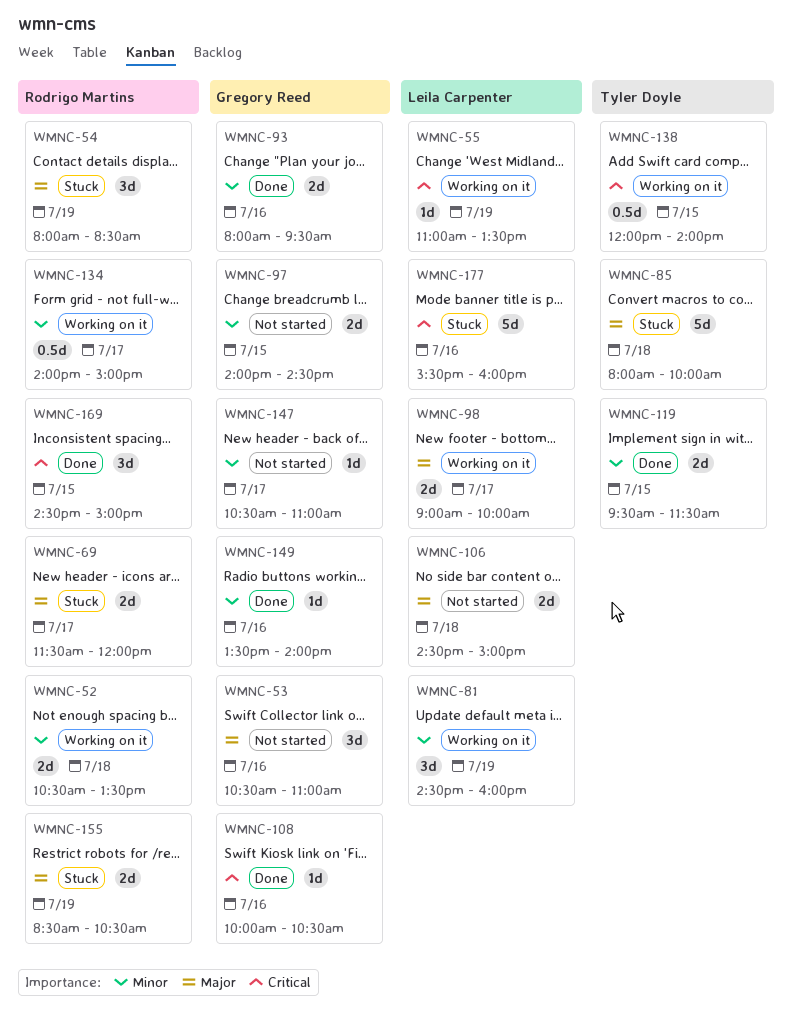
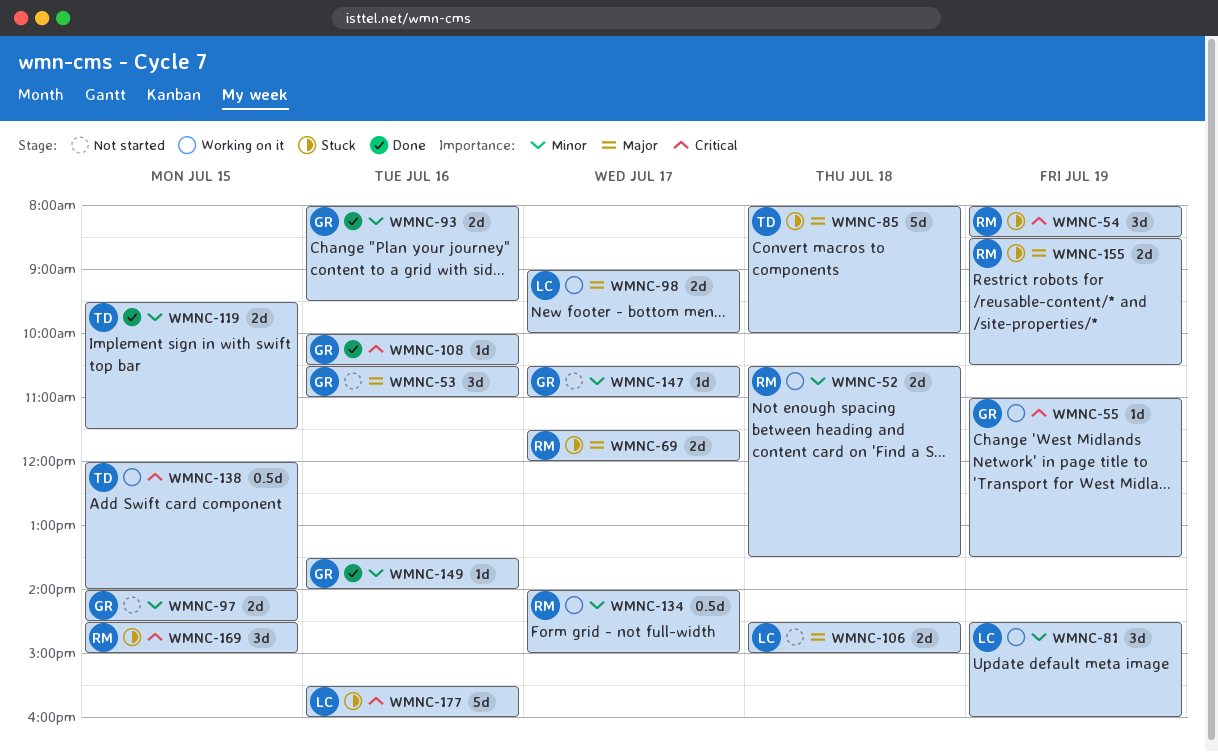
WMNC-54, priority: Major -> Critical
WMNC-55, owner: Leila Carpenter -> Gregory Reed
WMNC-169, status: Done -> Stuck

